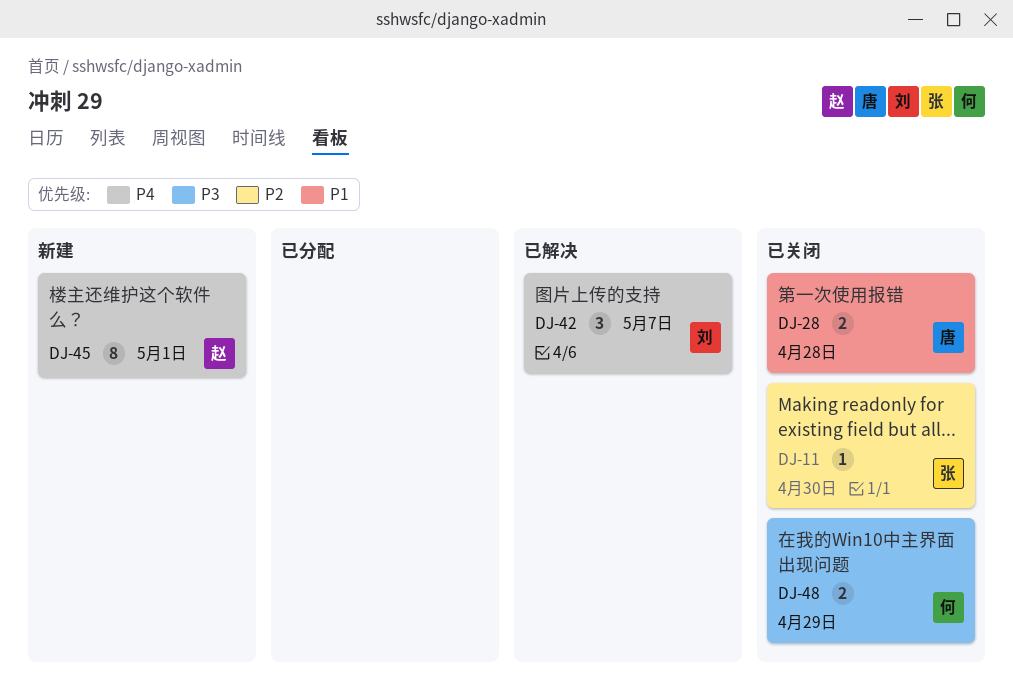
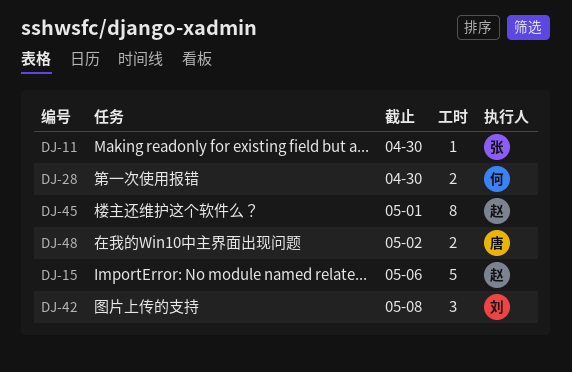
DJ-15: none -> present
DJ-28, owner: 唐 -> 何
DJ-28, due: Apr 28 -> Apr 30
DJ-42, due: May 7 -> May 8
DJ-48, owner: 何 -> 唐
DJ-48, due: Apr 29 -> May 2

